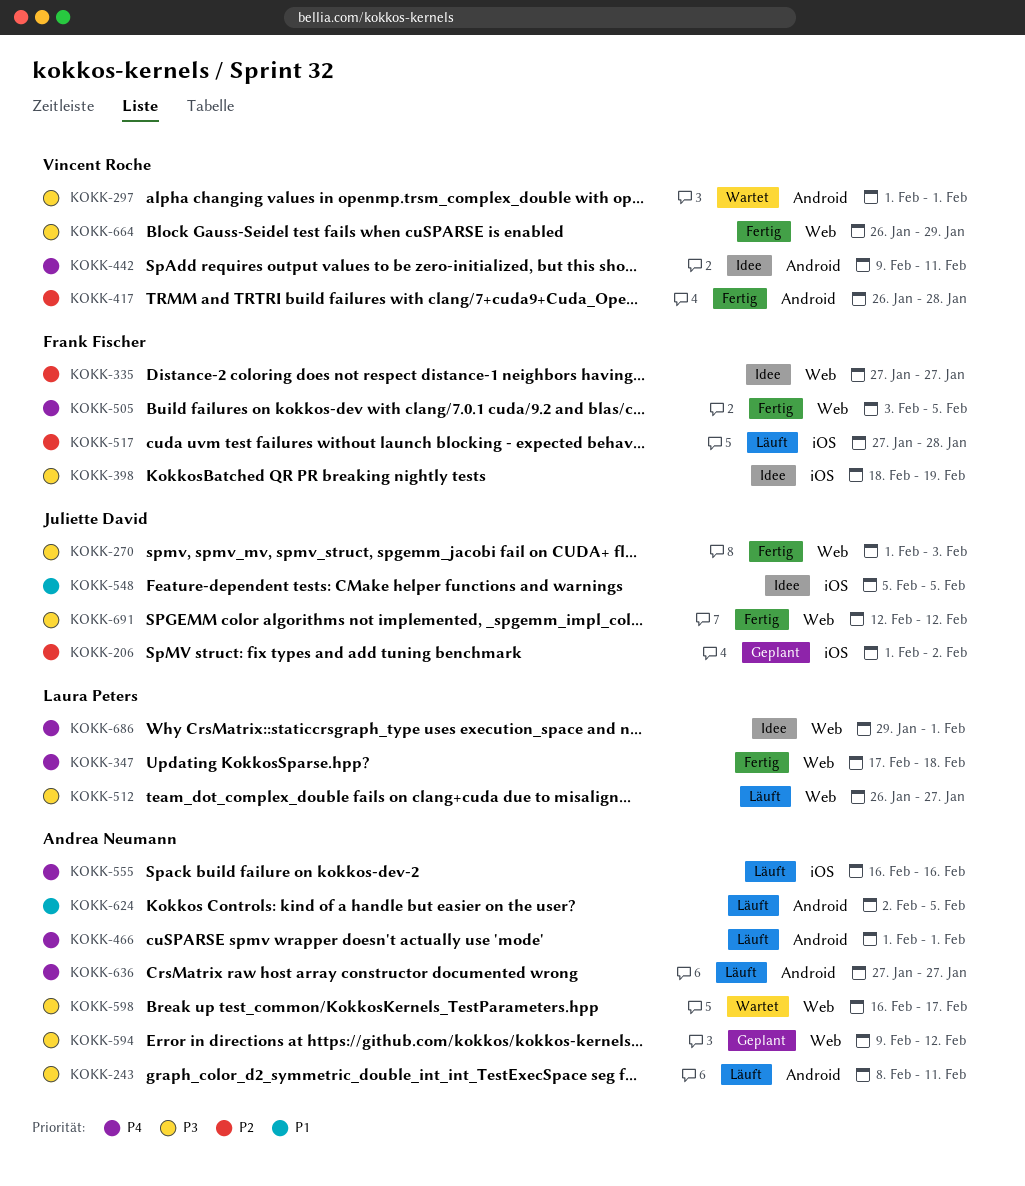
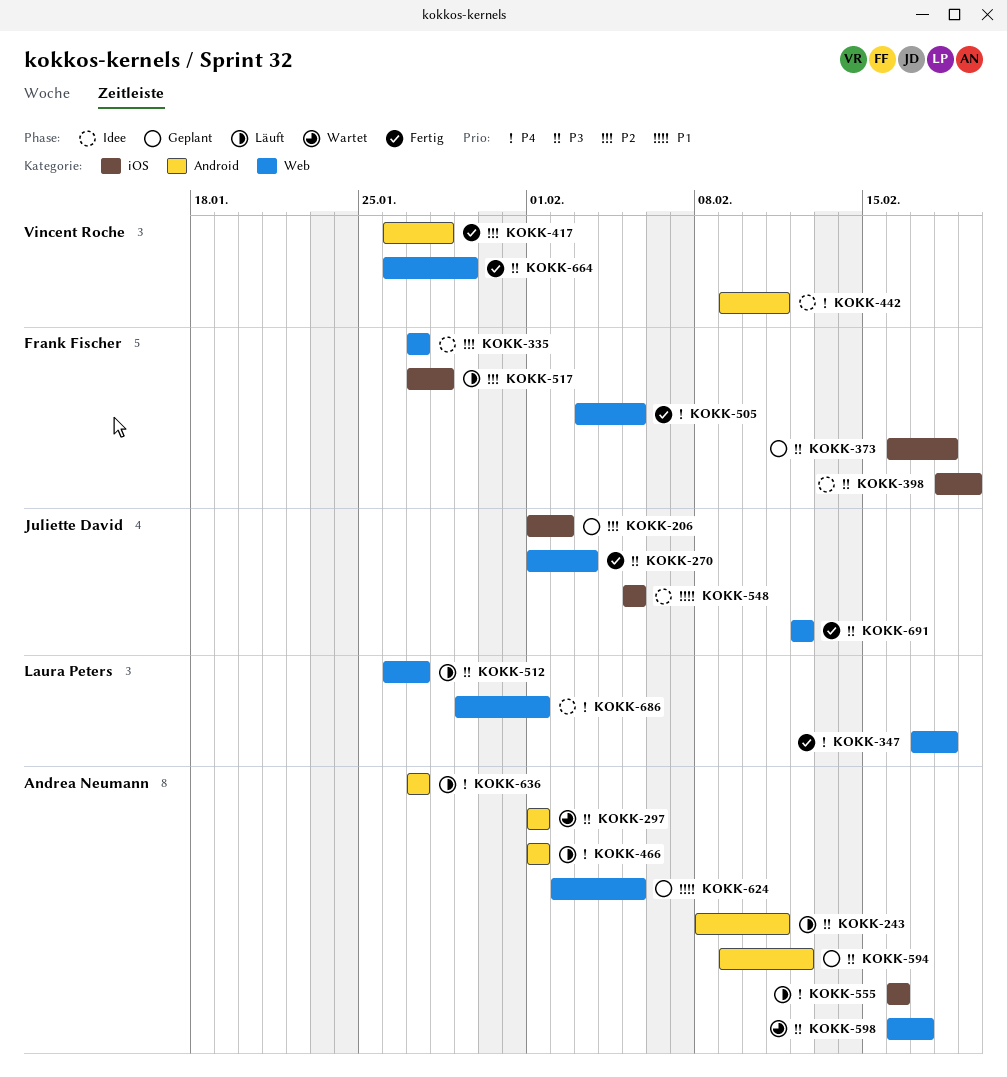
KOKK-297, owner: Vincent Roche -> Andrea Neumann
KOKK-373: none -> present
KOKK-594, label: Web -> Android
KOKK-624, status: Läuft -> Geplant
KOKK-624, label: Android -> Web

